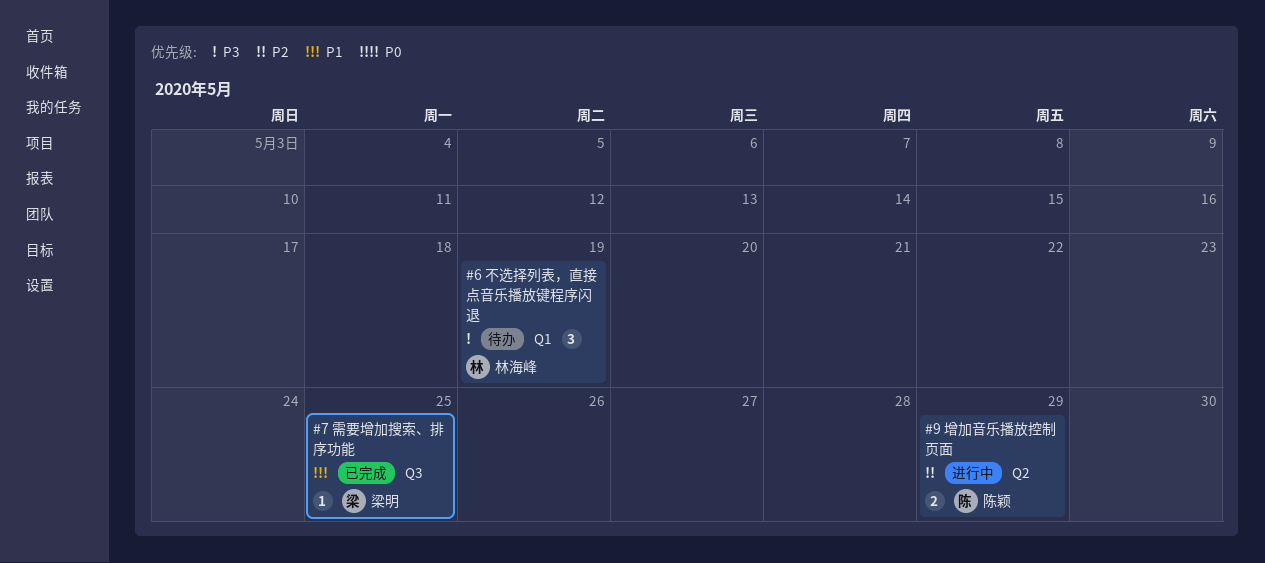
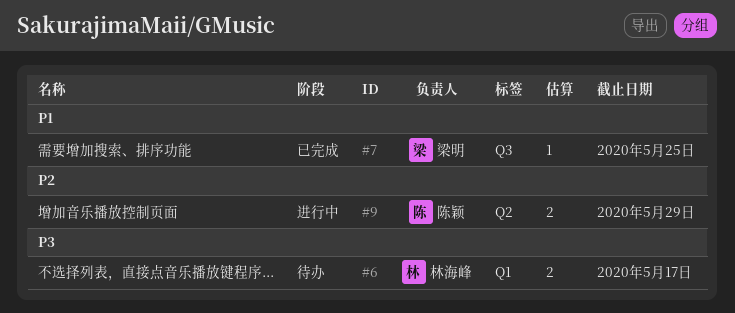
#6, estimate: 3 -> 2
#6, due: May 19 -> May 17

